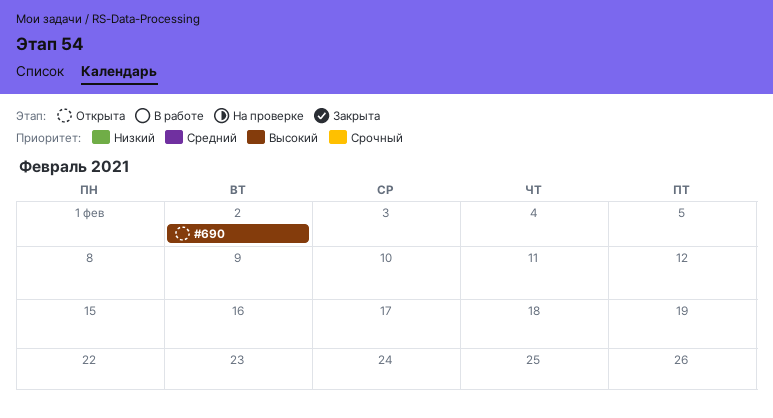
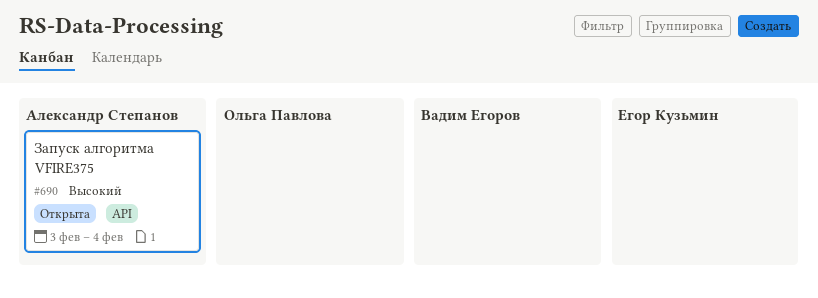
#690, start: Feb 2 -> Feb 3
#690, due: Feb 2 -> Feb 4

